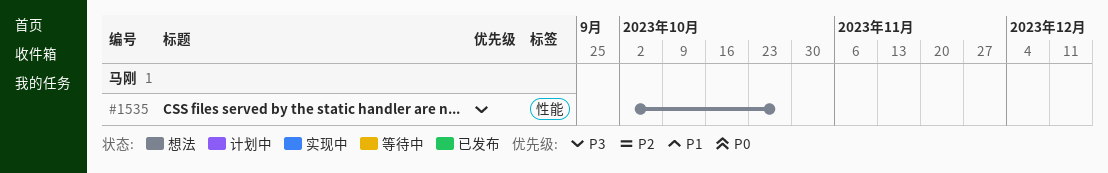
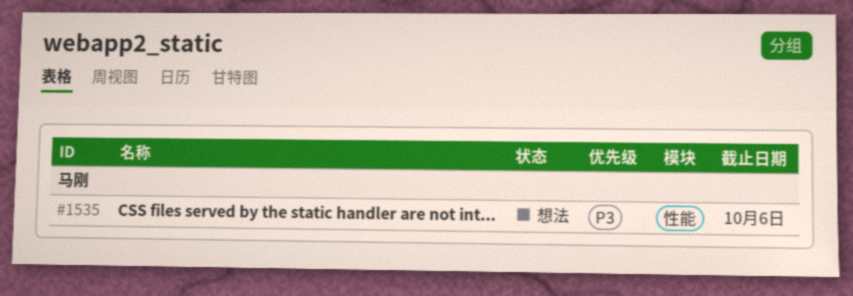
#1535, due: Oct 27 -> Oct 6

